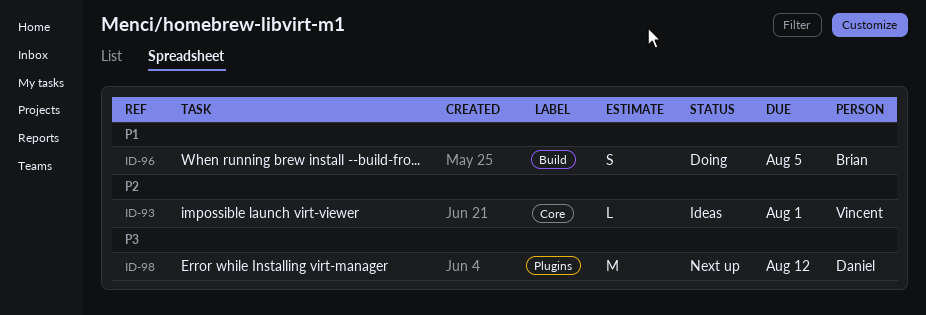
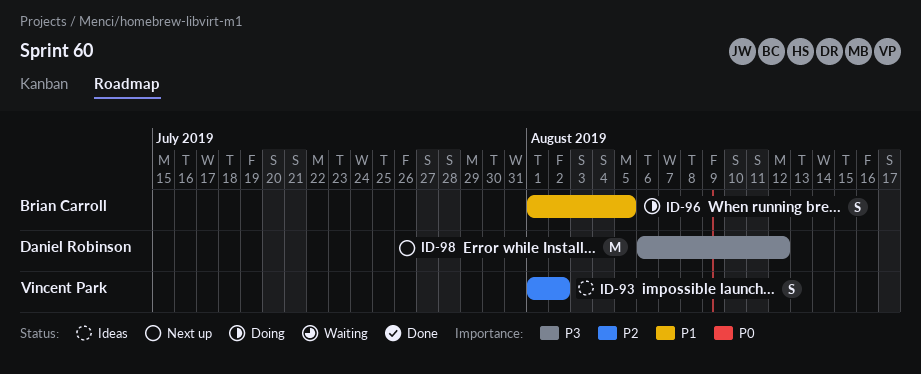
ID-93, estimate: L -> S
ID-93, due: Aug 1 -> Aug 2

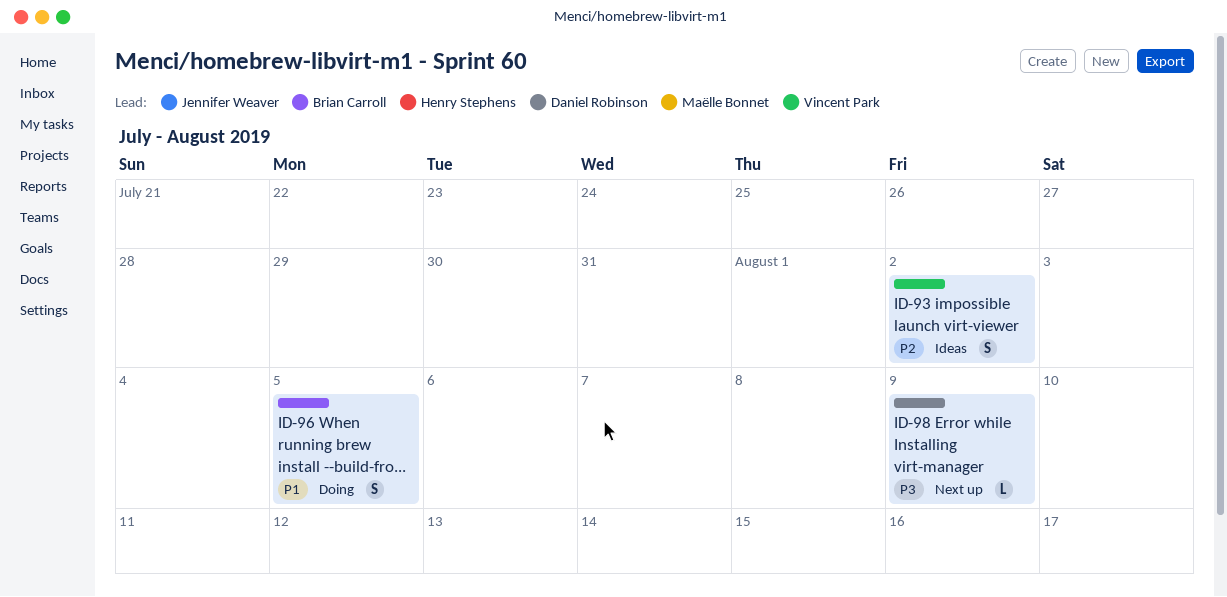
ID-98, estimate: M -> L
ID-98, due: Aug 12 -> Aug 9

